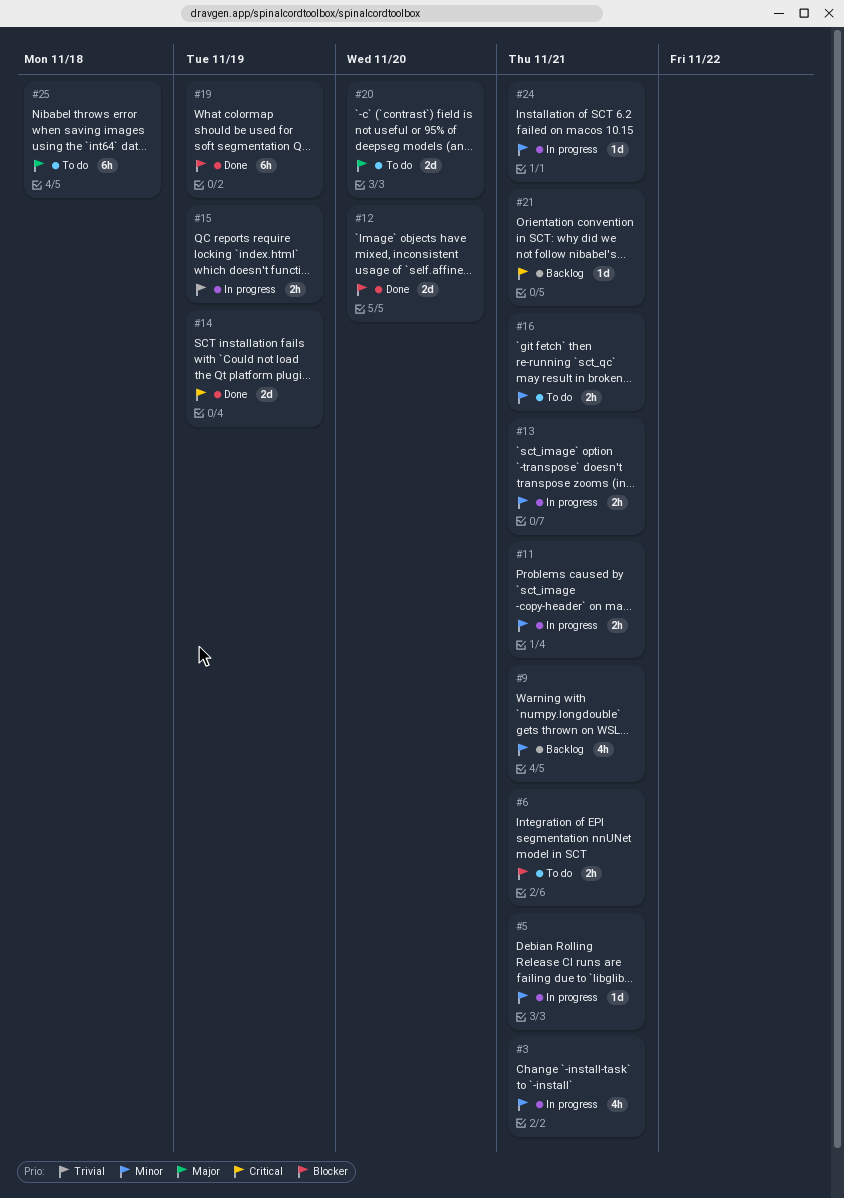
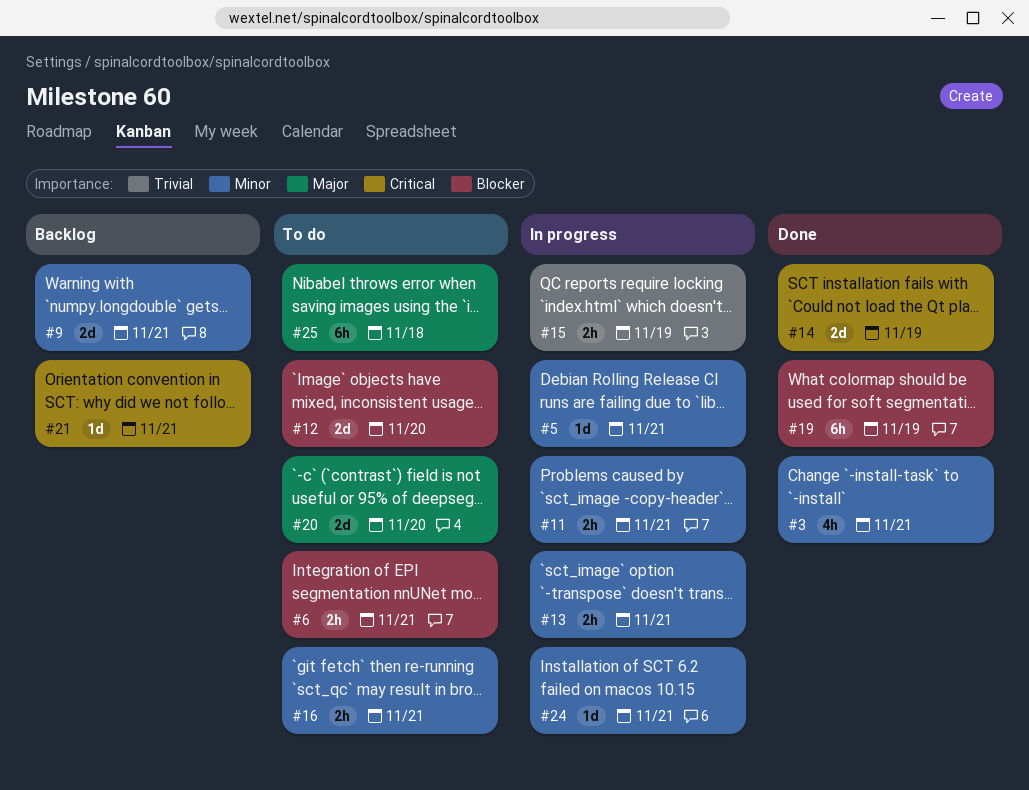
#3, status: In progress -> Done
#9, estimate: 4h -> 2d
#12, status: Done -> To do

